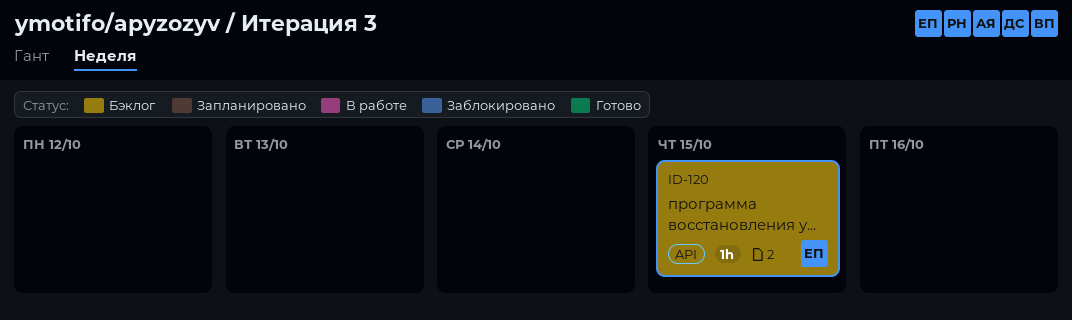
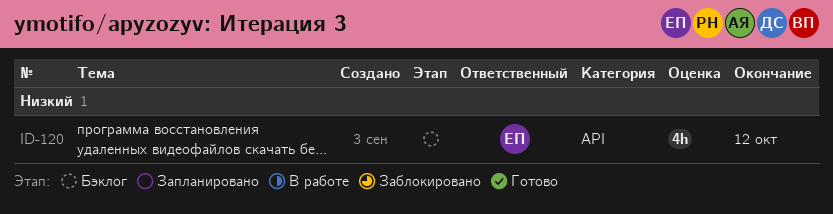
ID-120, estimate: 1h -> 4h
ID-120, due: Oct 15 -> Oct 12

